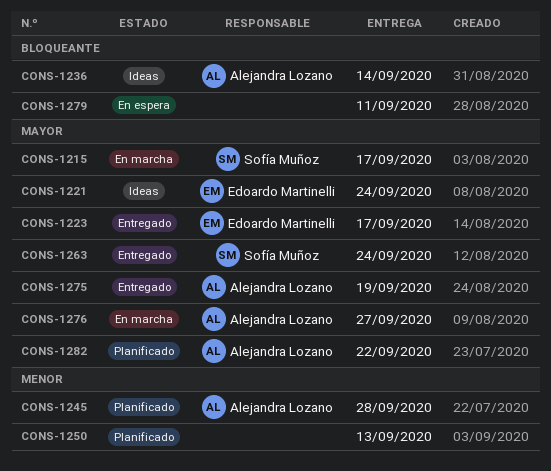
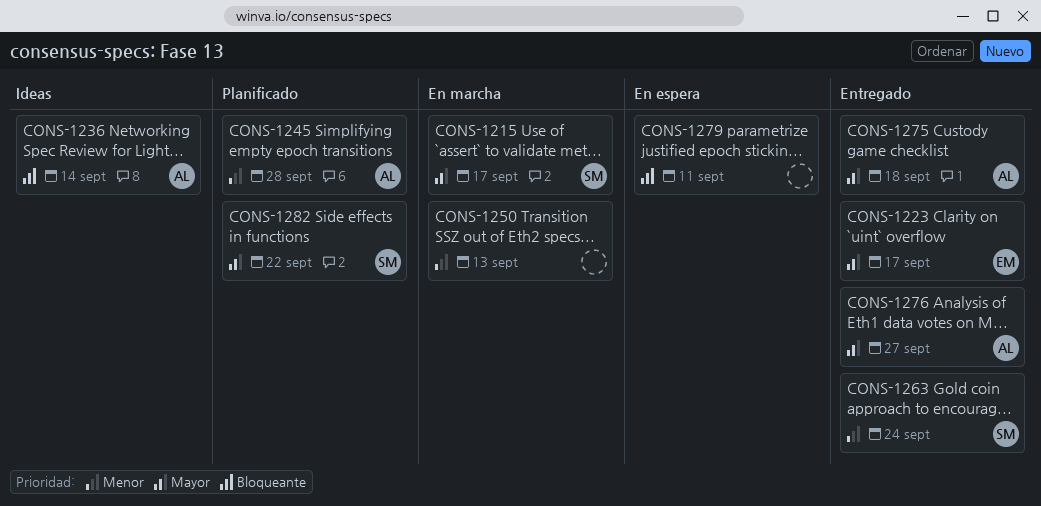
CONS-1221: present -> none
CONS-1250, status: Planificado -> En marcha
CONS-1263, priority: Mayor -> Menor
CONS-1275, due: Sep 19 -> Sep 18
CONS-1276, status: En marcha -> Entregado
CONS-1282, owner: Alejandra Lozano -> Sofía Muñoz

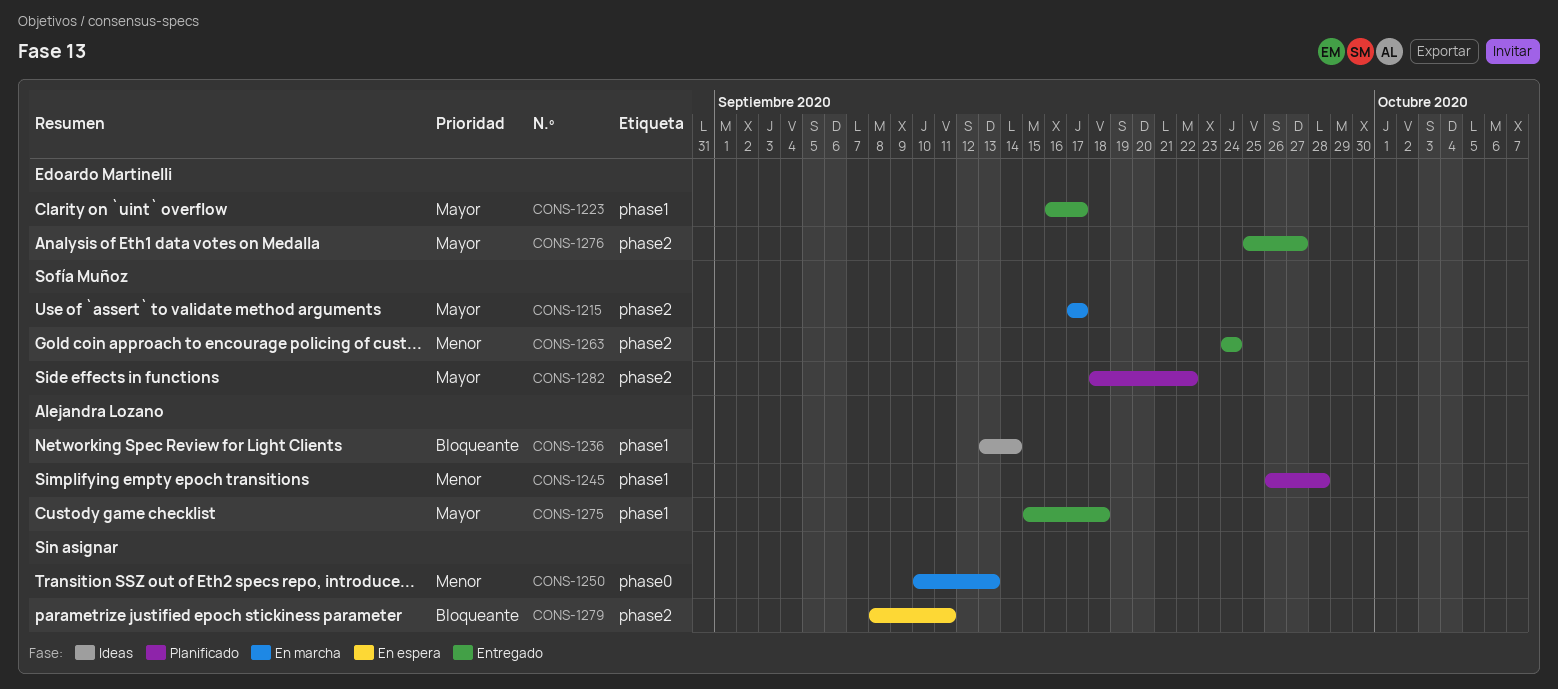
CONS-1276, owner: Alejandra Lozano -> Edoardo Martinelli

